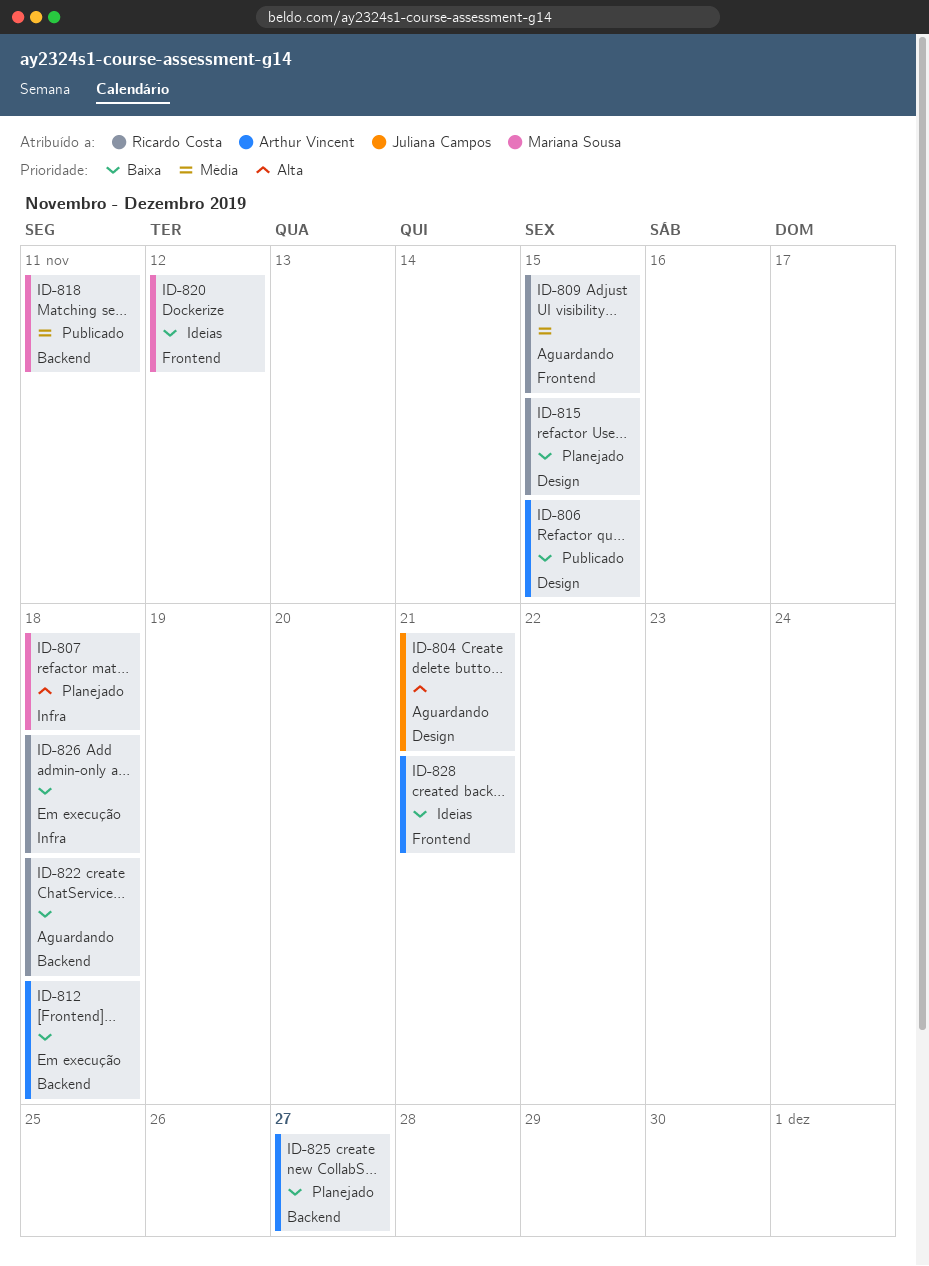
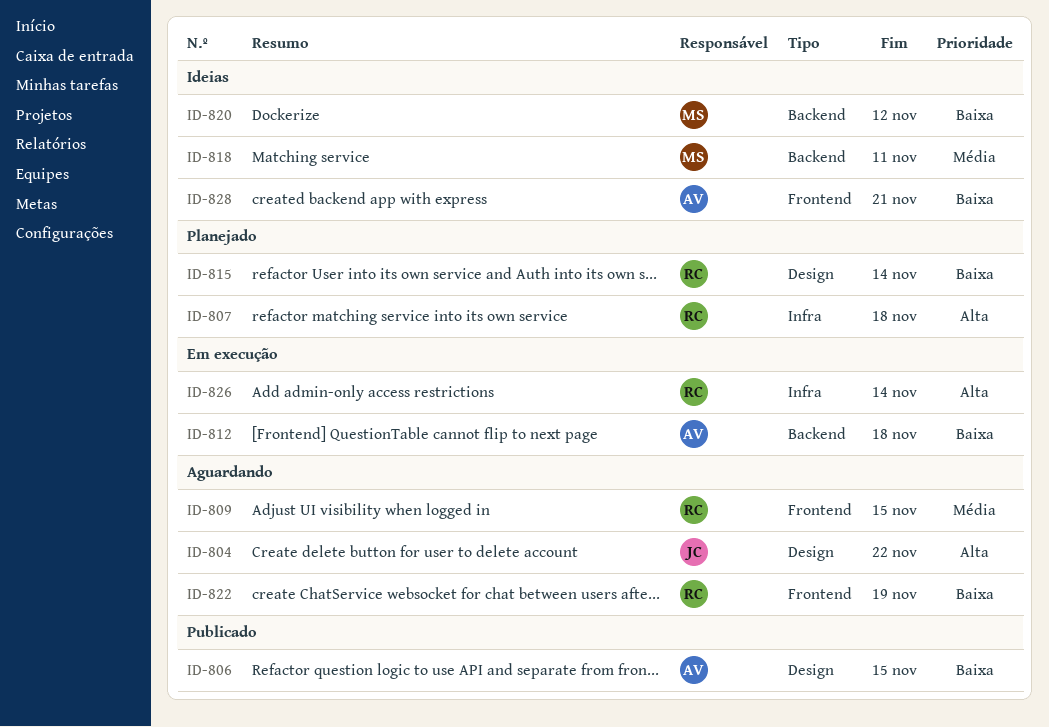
ID-804, due: Nov 21 -> Nov 22
ID-807, owner: Mariana Sousa -> Ricardo Costa
ID-815, due: Nov 15 -> Nov 14
ID-818, status: Publicado -> Ideias
ID-820, label: Frontend -> Backend
ID-822, label: Backend -> Frontend
ID-822, due: Nov 18 -> Nov 19
ID-825: present -> none
ID-826, priority: Baixa -> Alta
ID-826, due: Nov 18 -> Nov 14

